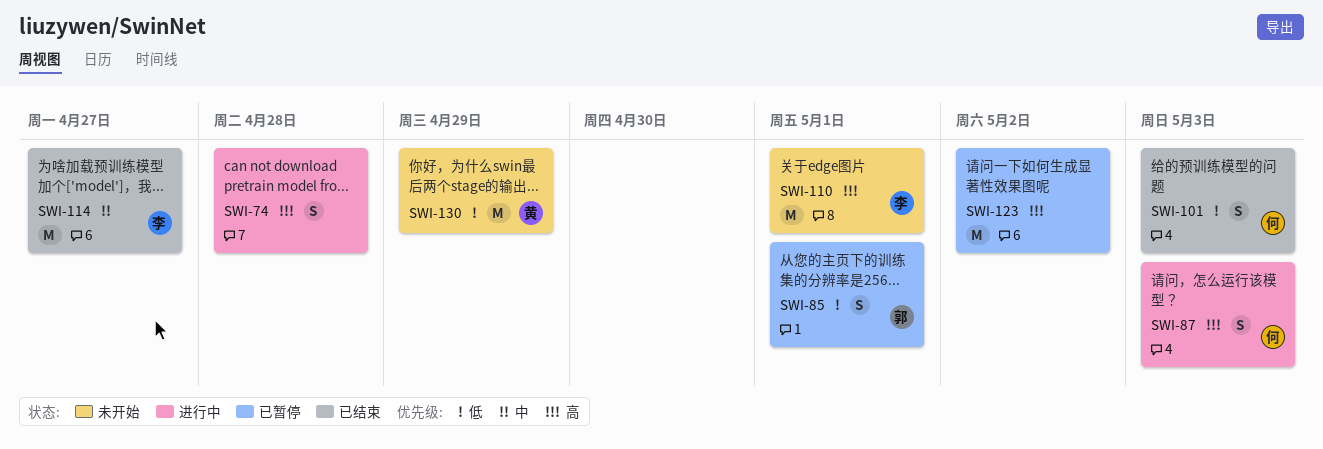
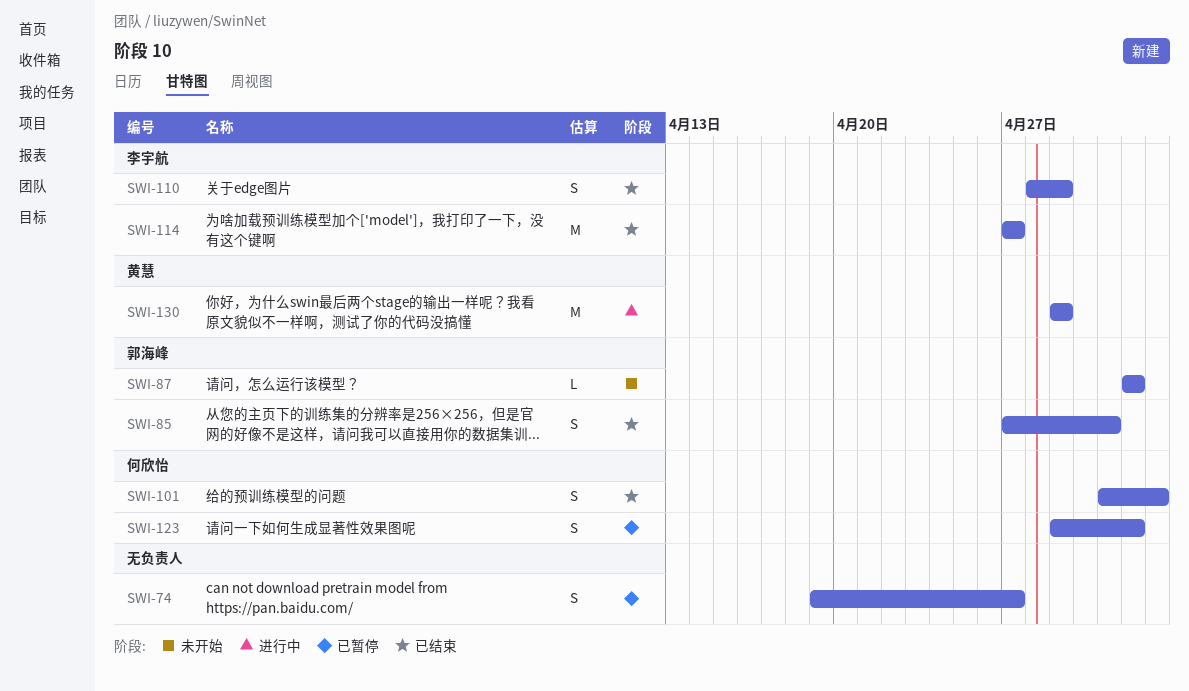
SWI-74, status: 进行中 -> 已暂停
SWI-74, due: Apr 28 -> Apr 27
SWI-85, status: 已暂停 -> 已结束
SWI-87, status: 进行中 -> 未开始
SWI-87, owner: 何欣怡 -> 郭海峰
SWI-87, estimate: S -> L
SWI-87, due: May 3 -> May 2
SWI-110, status: 未开始 -> 已结束
SWI-110, estimate: M -> S
SWI-110, due: May 1 -> Apr 29
SWI-123, owner: none -> 何欣怡
SWI-123, estimate: M -> S
SWI-130, status: 未开始 -> 进行中

